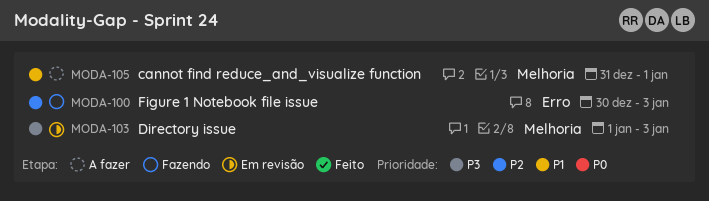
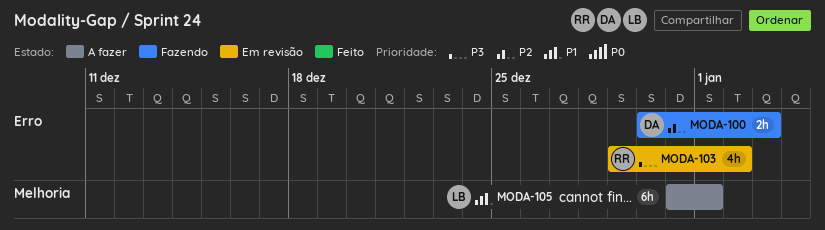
MODA-103, label: Melhoria -> Erro
MODA-103, start: Jan 1 -> Dec 29
MODA-103, due: Jan 3 -> Jan 2

